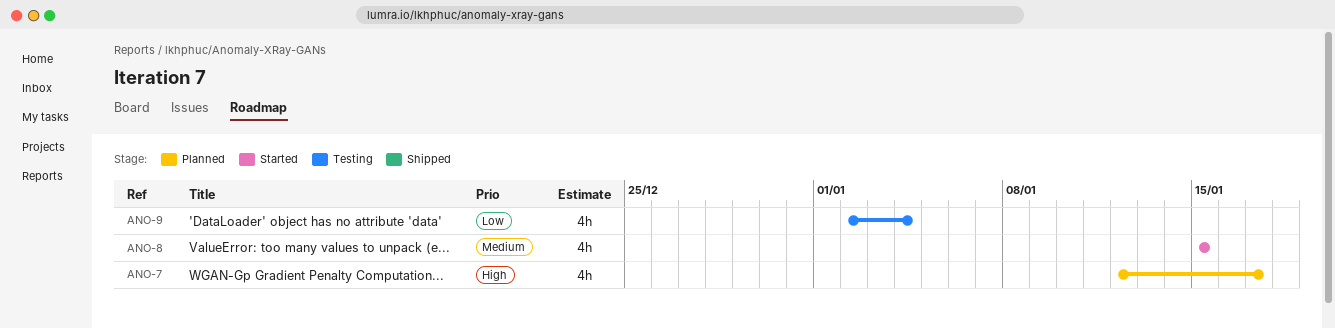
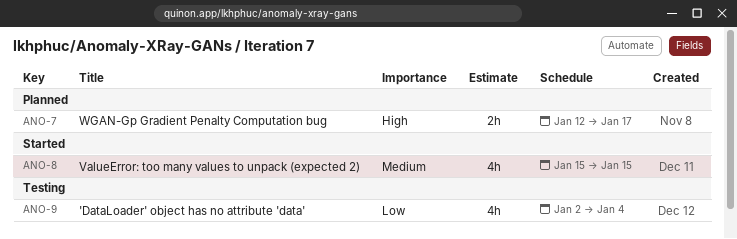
ANO-7, estimate: 4h -> 2h

